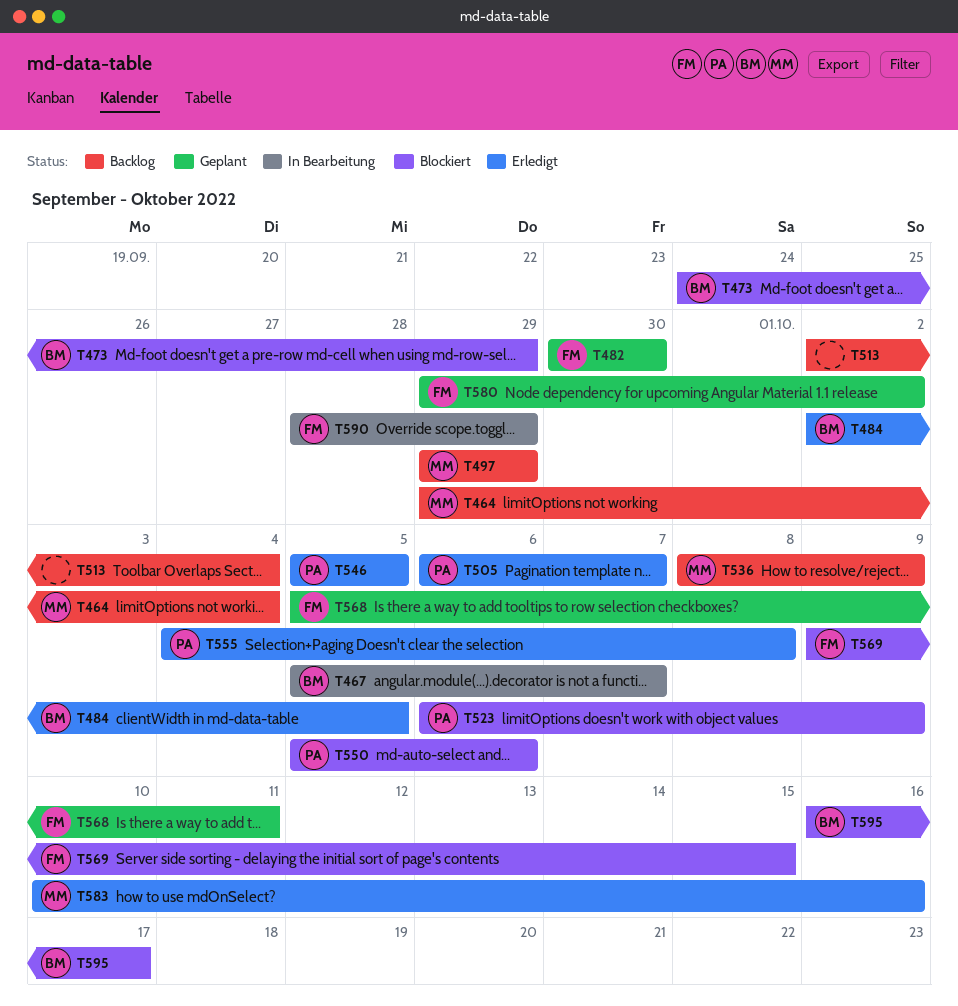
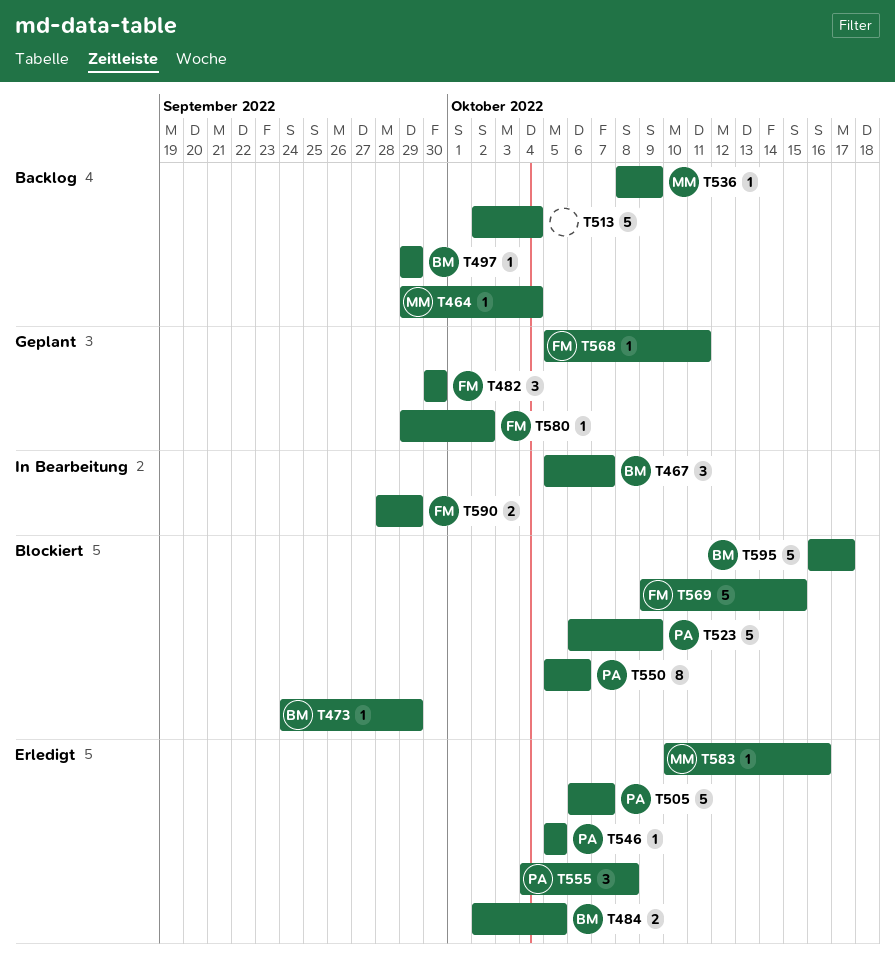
T497, owner: MM -> BM

